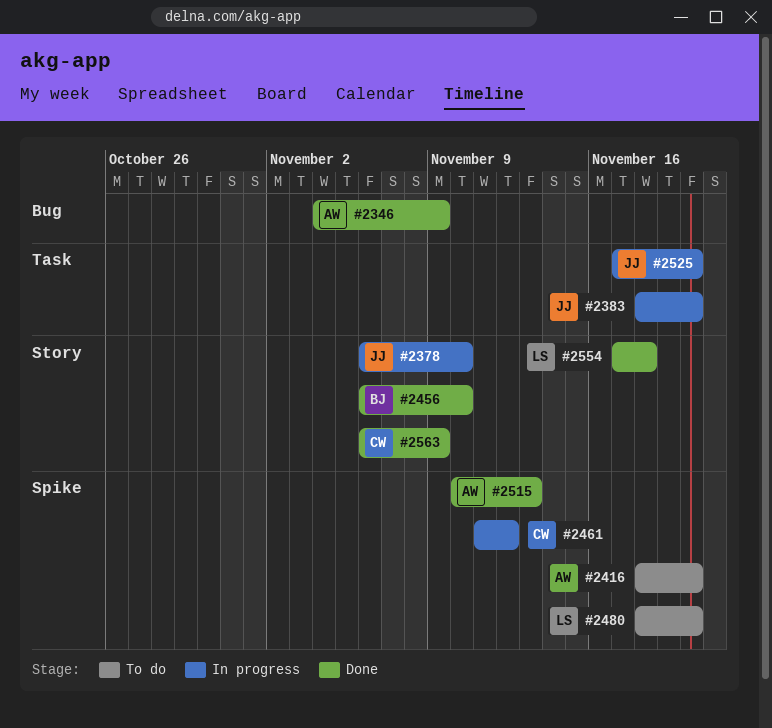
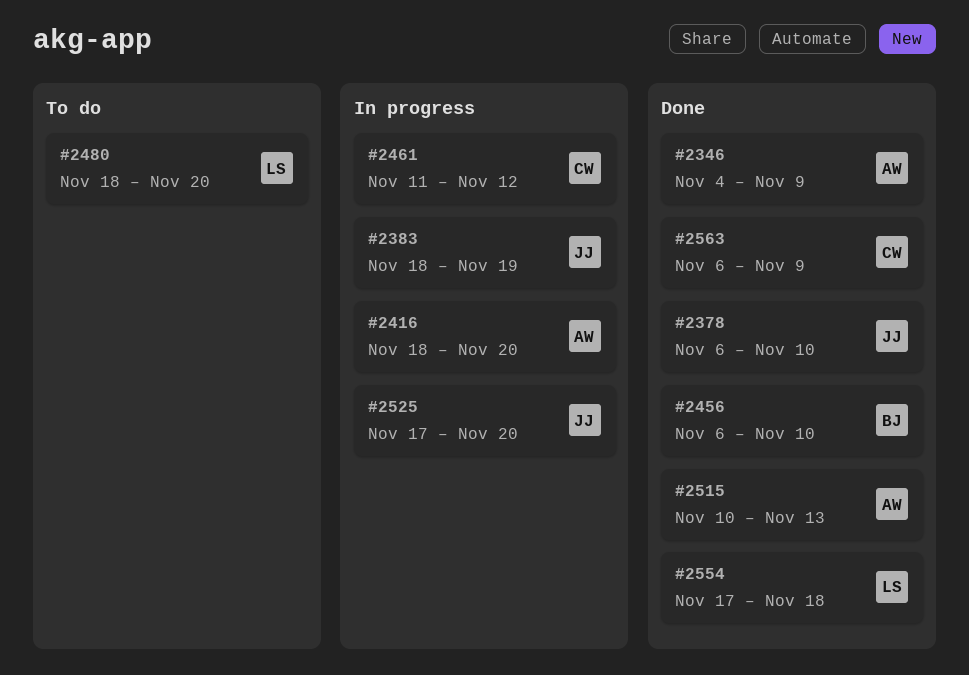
#2378, status: In progress -> Done
#2383, due: Nov 20 -> Nov 19
#2416, status: To do -> In progress

